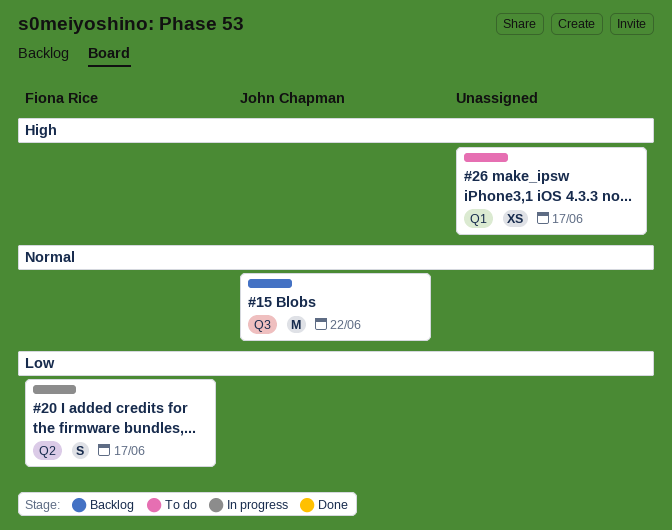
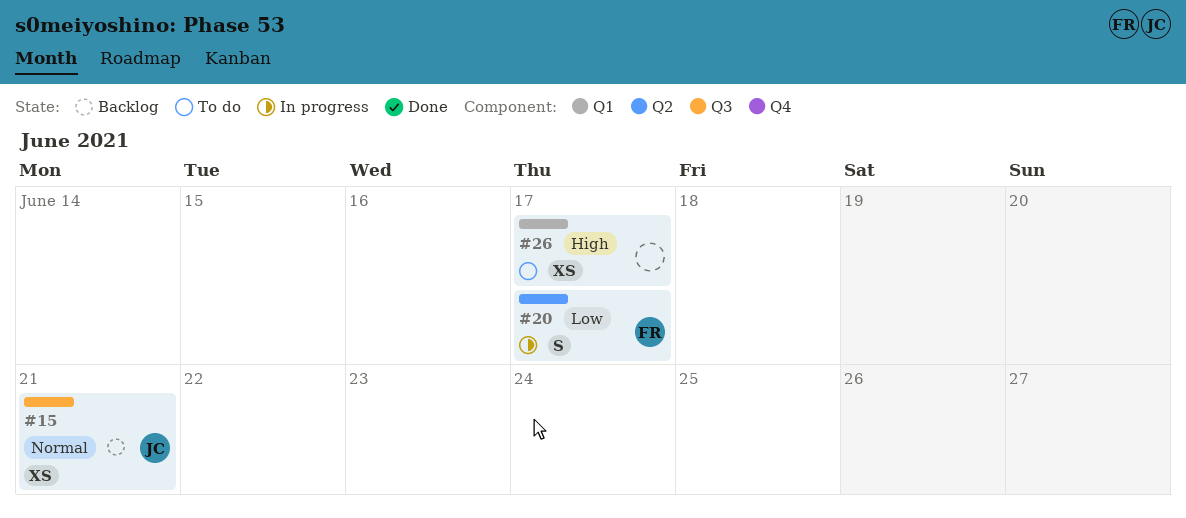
#15, estimate: M -> XS
#15, due: Jun 22 -> Jun 21

